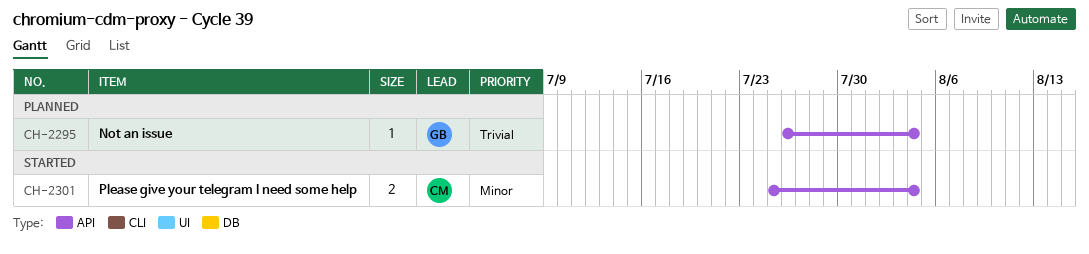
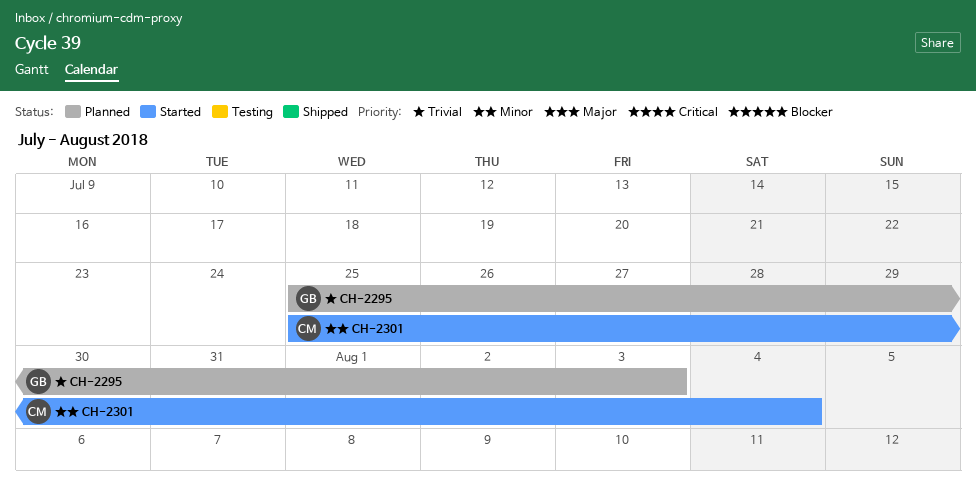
CH-2295, start: Jul 26 -> Jul 25
CH-2295, due: Aug 4 -> Aug 3

